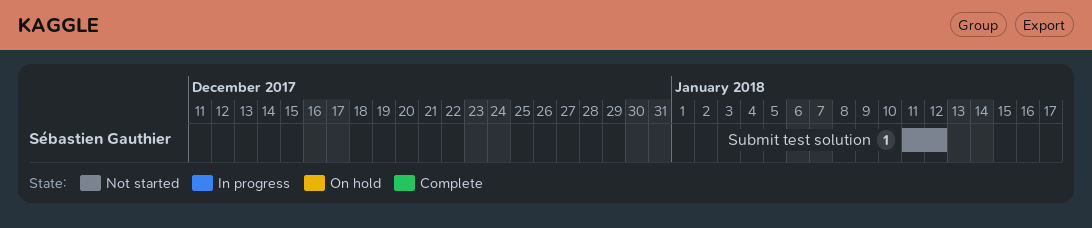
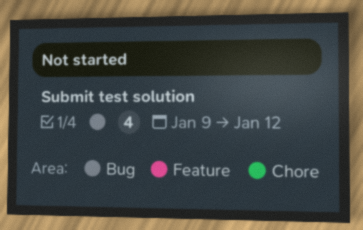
Submit test solution, estimate: 1 -> 4
Submit test solution, start: Jan 11 -> Jan 9

